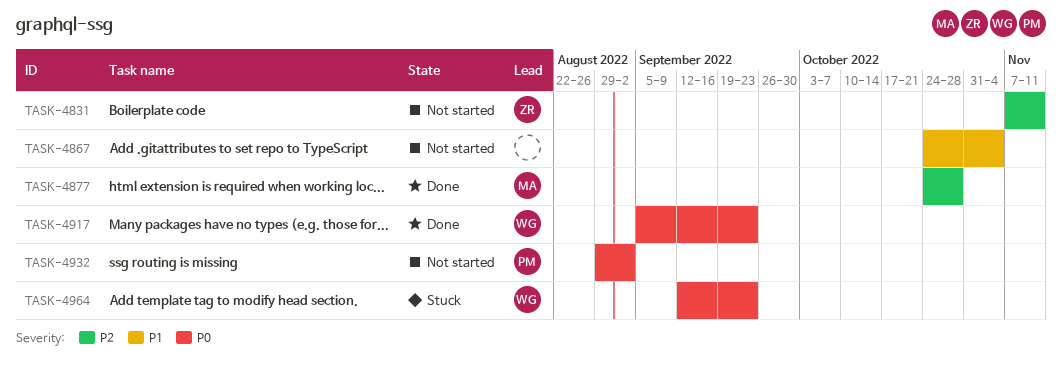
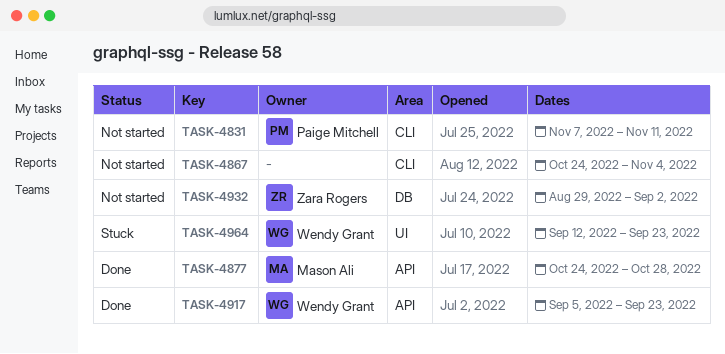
TASK-4831, owner: Zara Rogers -> Paige Mitchell
TASK-4932, owner: Paige Mitchell -> Zara Rogers

